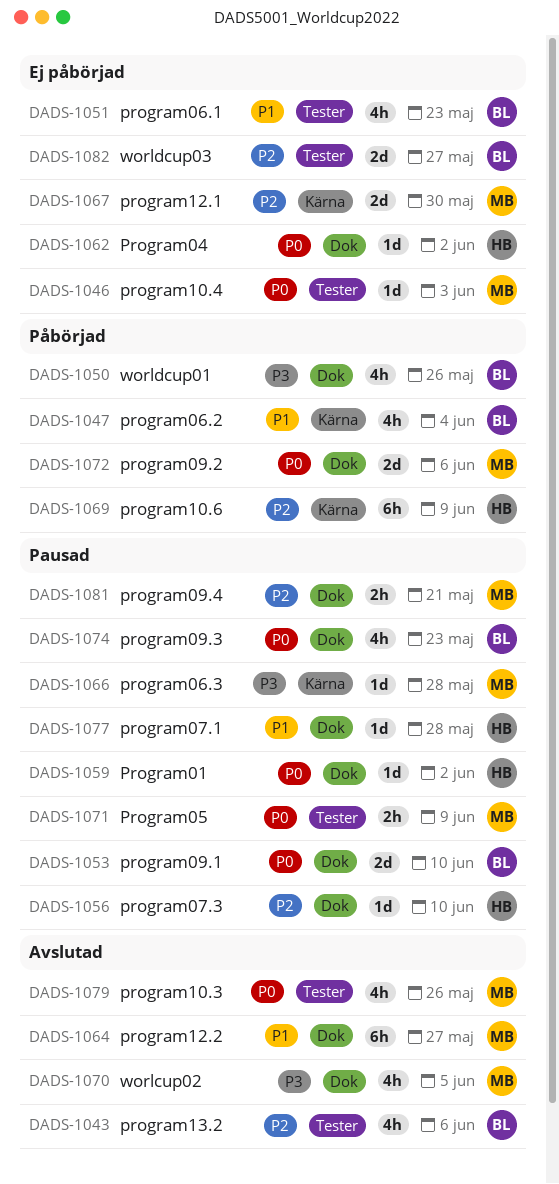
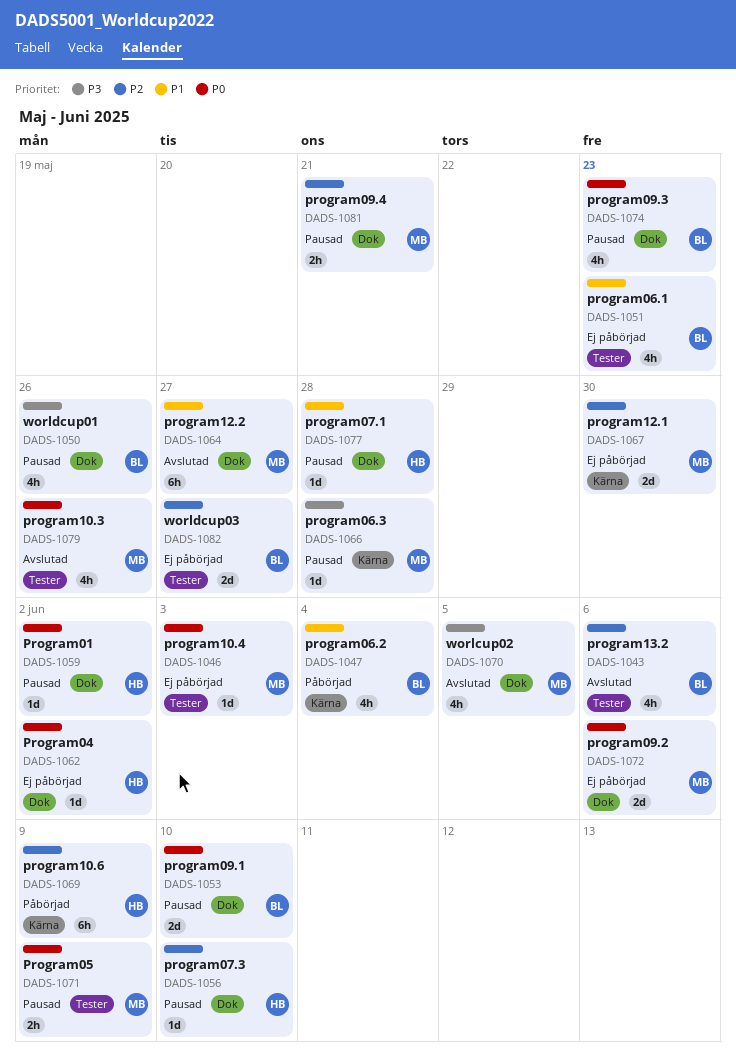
DADS-1050, status: Påbörjad -> Pausad
DADS-1072, status: Påbörjad -> Ej påbörjad

